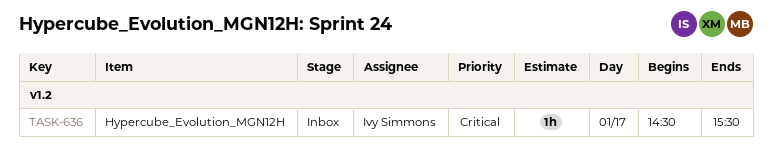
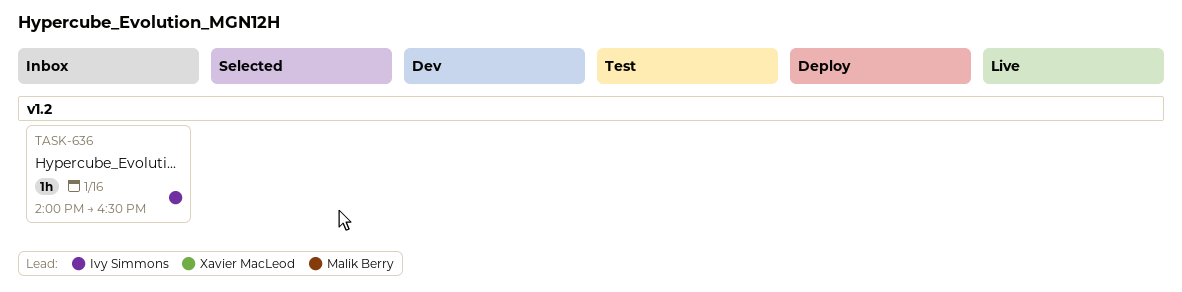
TASK-636, day: Jan 17 -> Jan 16
TASK-636, begins: 14:30 -> 14:00
TASK-636, ends: 15:30 -> 16:30

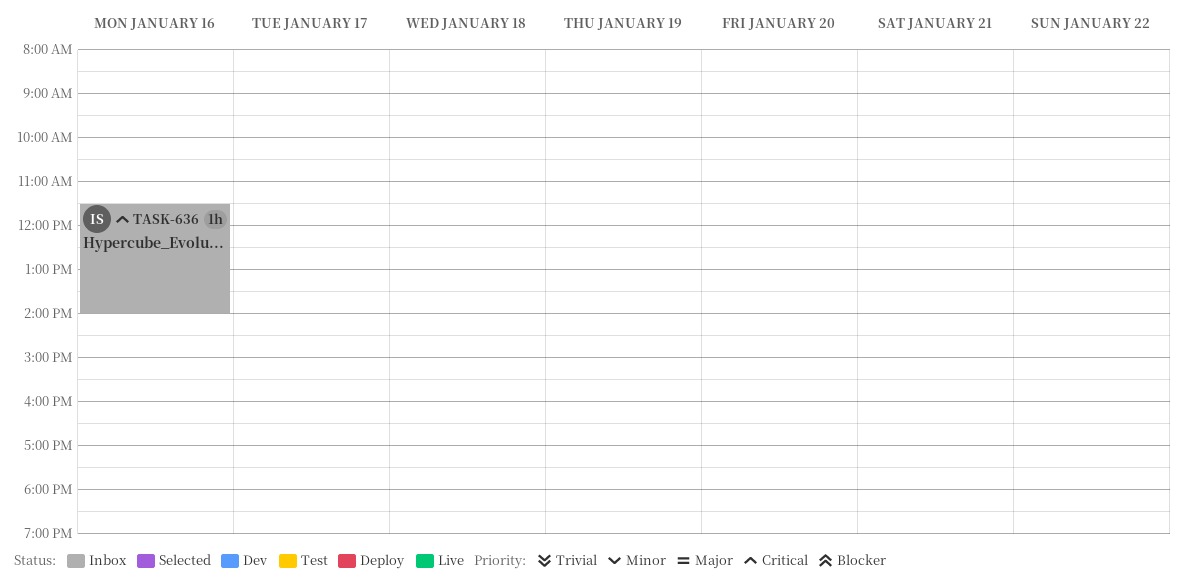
TASK-636, begins: 14:00 -> 11:30
TASK-636, ends: 16:30 -> 14:00

